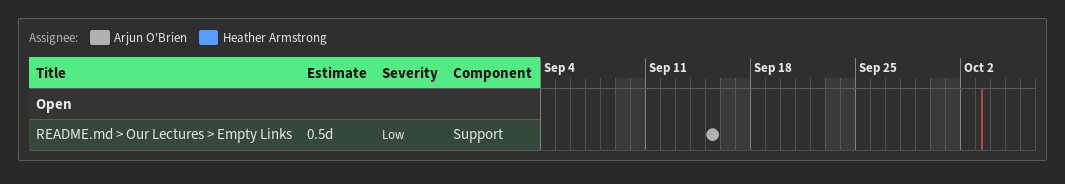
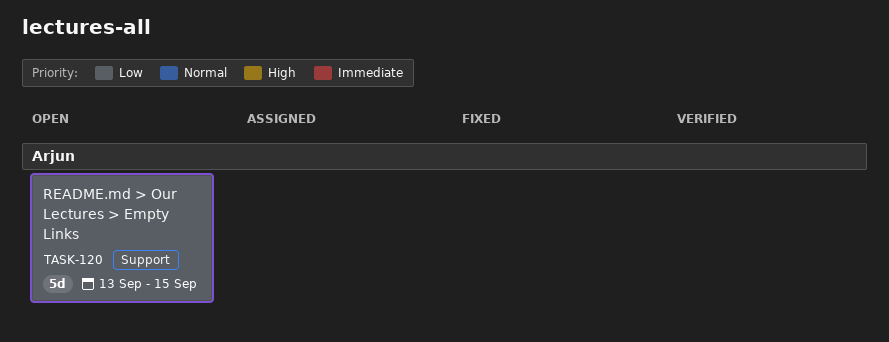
README.md > Our Lectures > Empty Links, estimate: 0.5d -> 5d
README.md > Our Lectures > Empty Links, start: Sep 15 -> Sep 13

